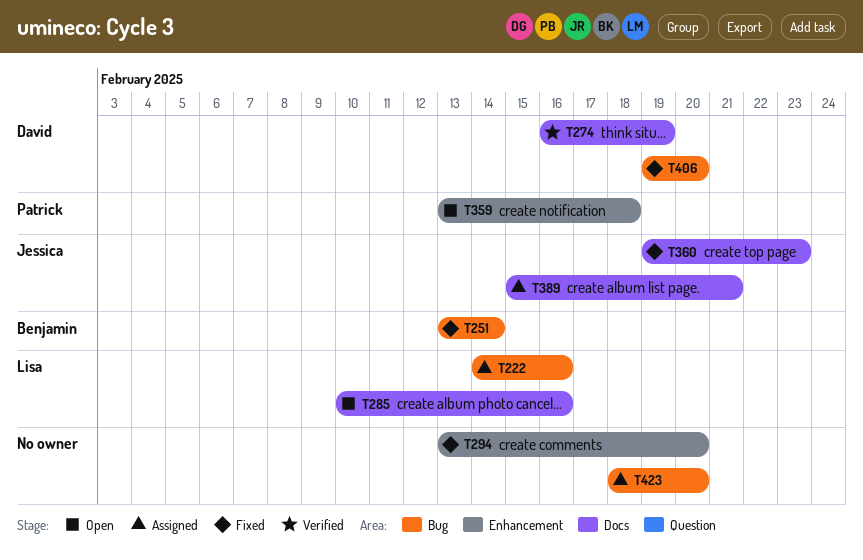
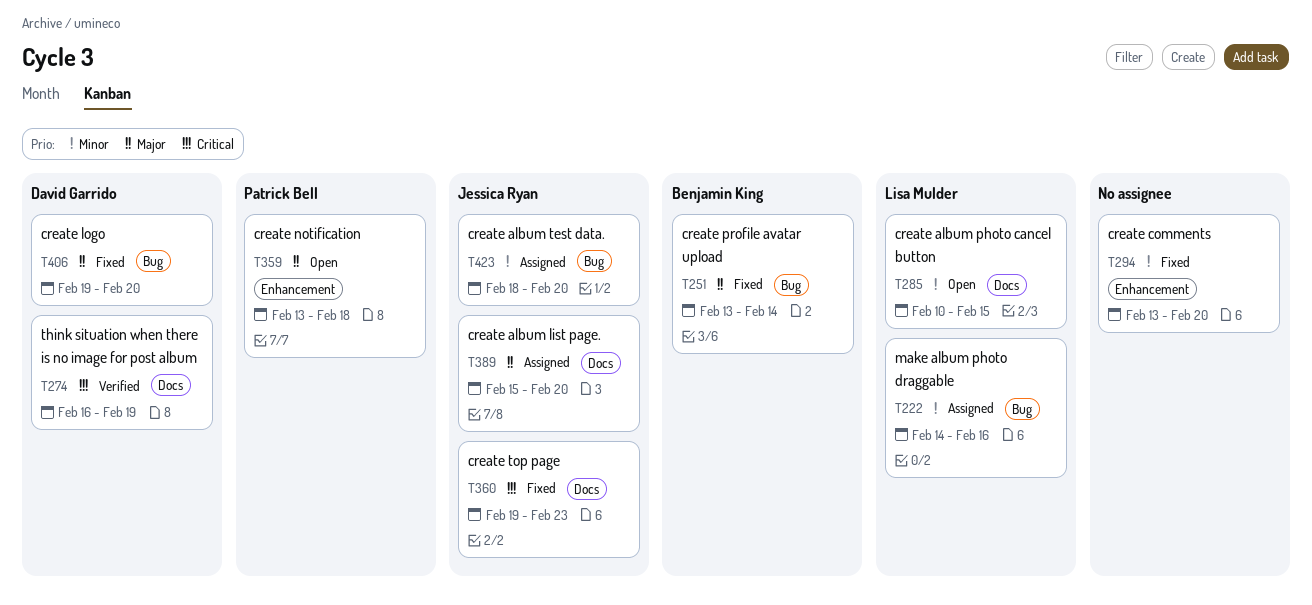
T285, due: Feb 16 -> Feb 15
T389, due: Feb 21 -> Feb 20
T423, owner: none -> Jessica Ryan

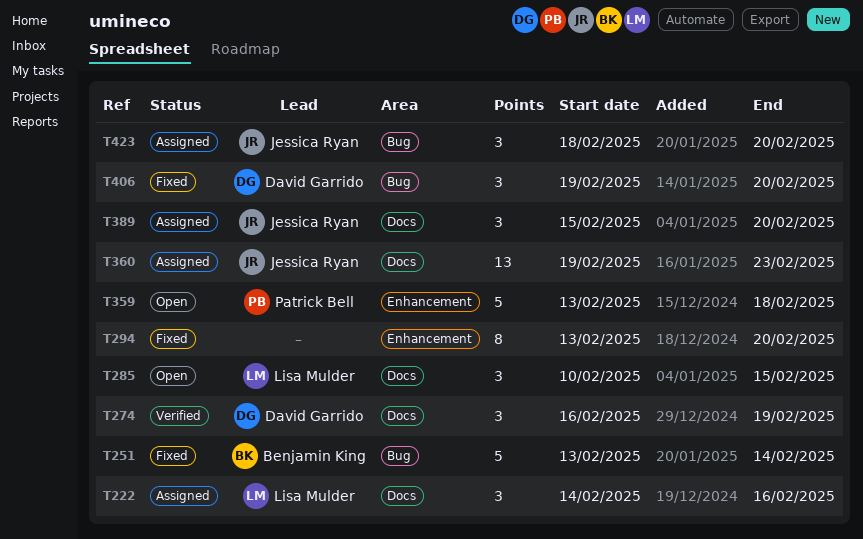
T222, label: Bug -> Docs
T360, status: Fixed -> Assigned

